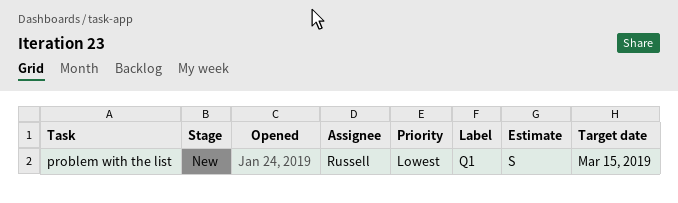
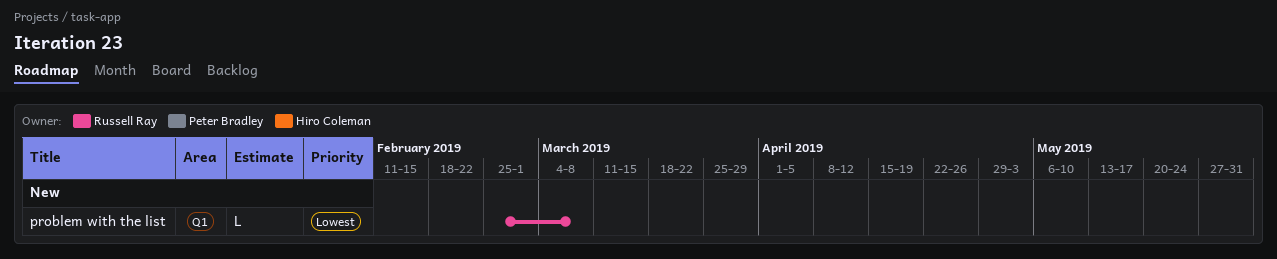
problem with the list, estimate: S -> L
problem with the list, due: Mar 15 -> Mar 8

